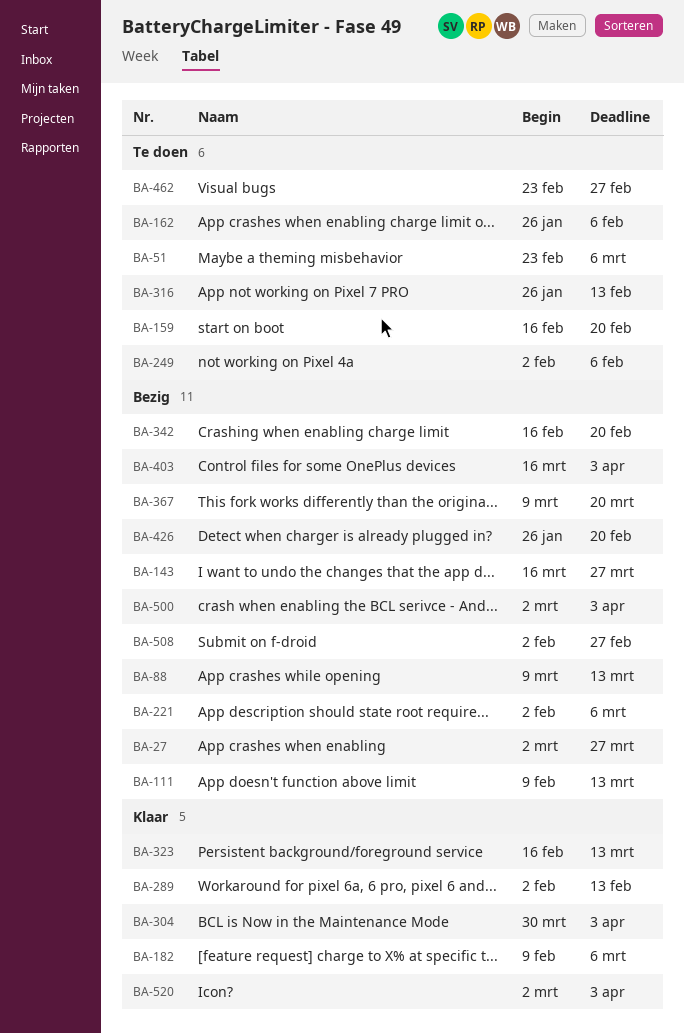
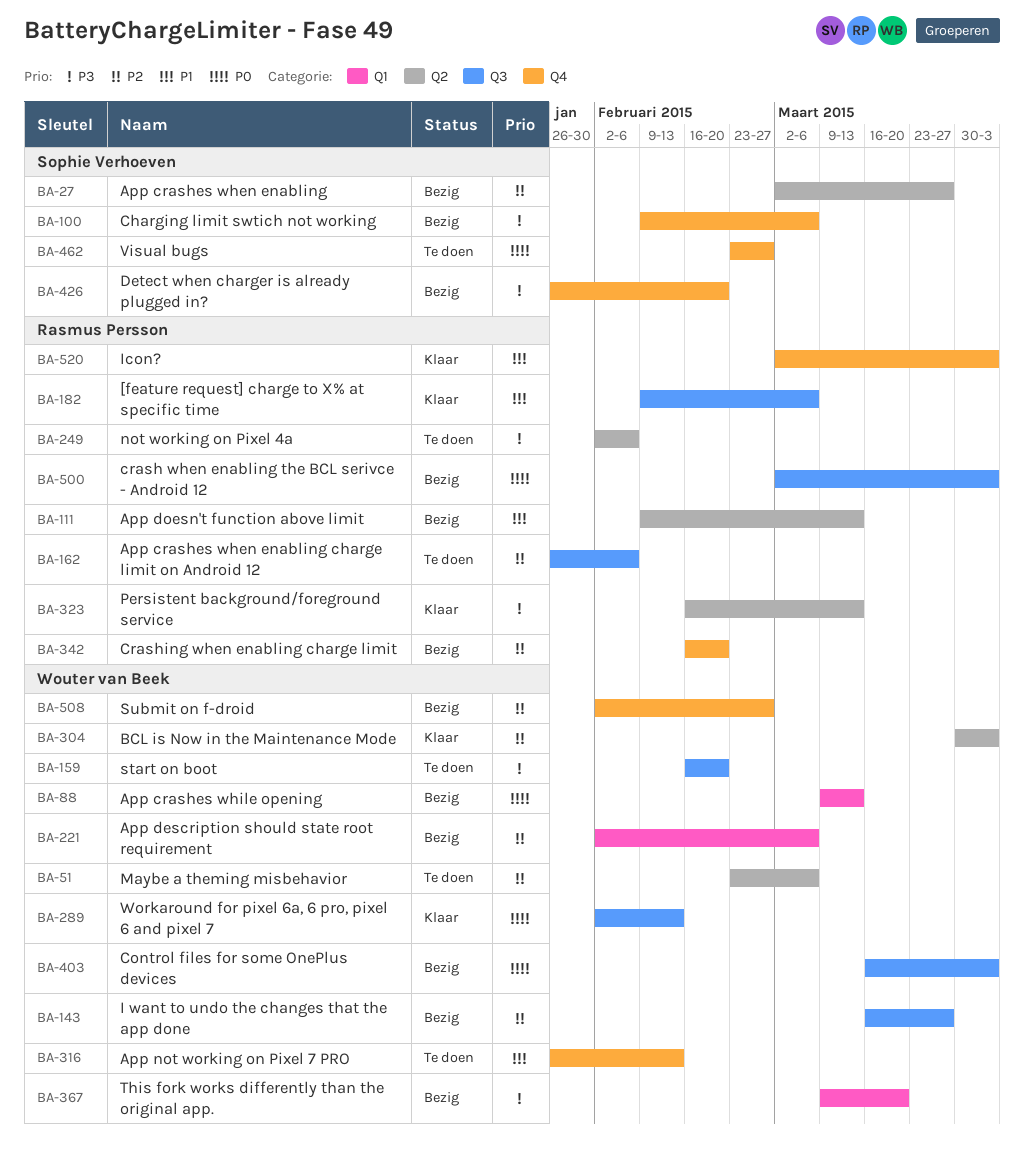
BA-100: none -> present

